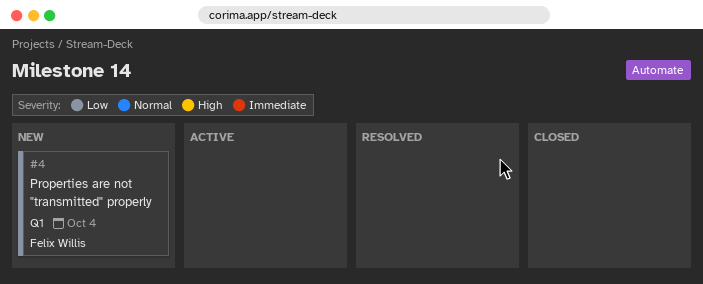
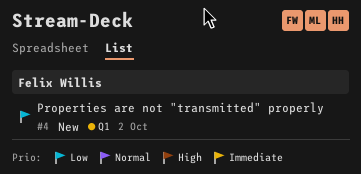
#4, due: Oct 4 -> Oct 2

